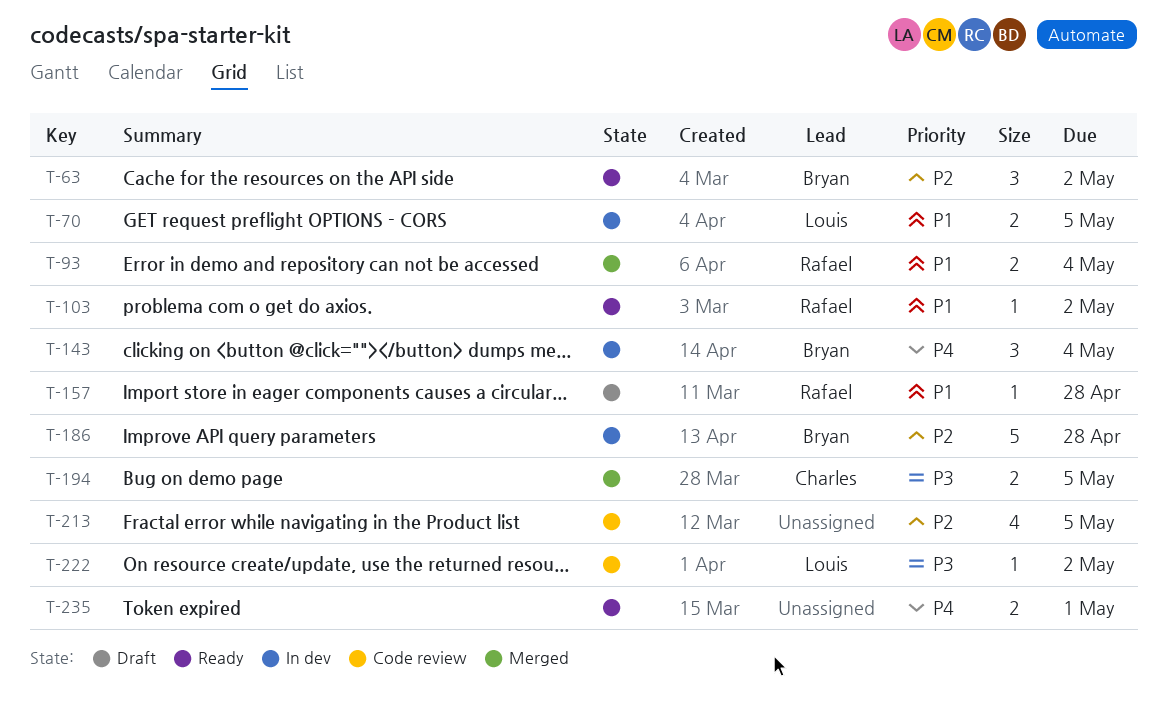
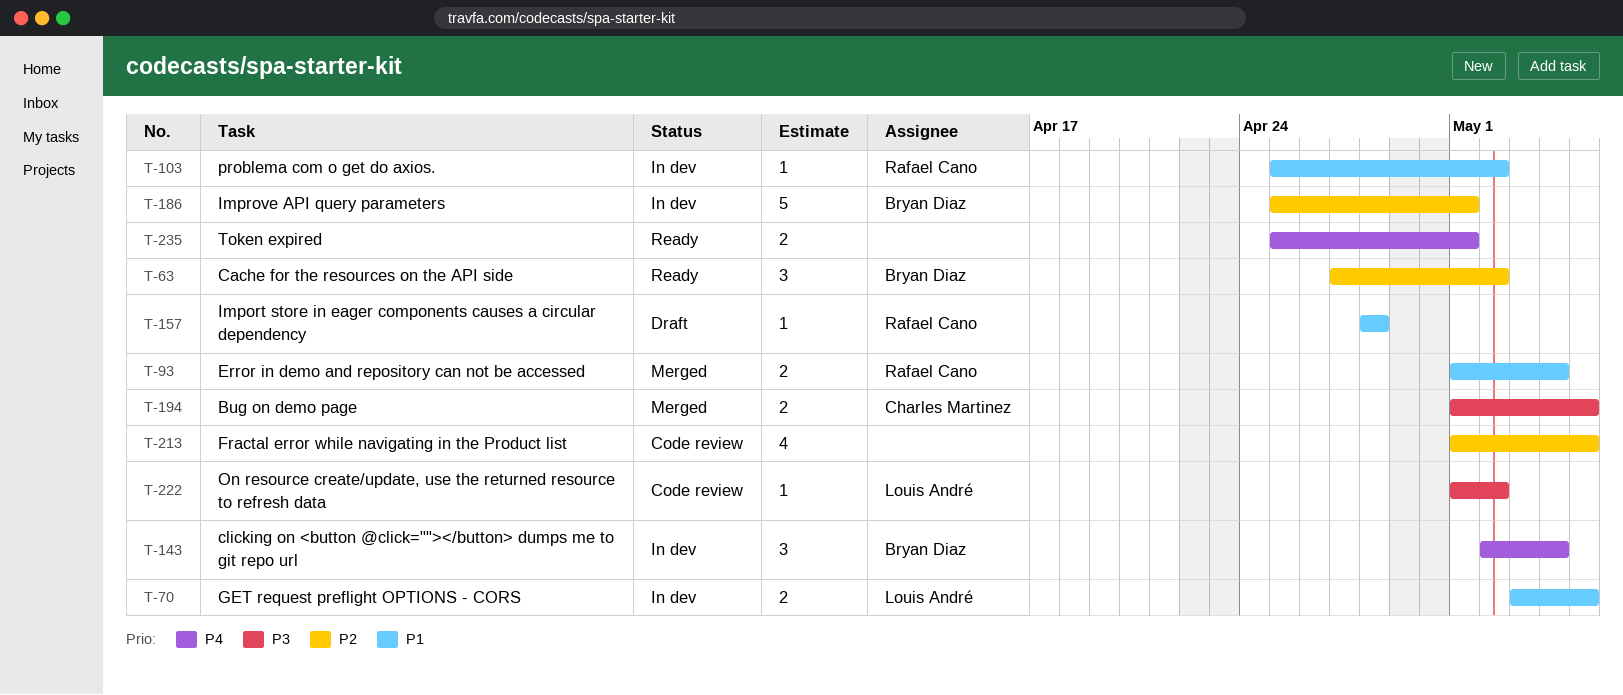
T-103, status: Ready -> In dev
T-186, due: Apr 28 -> May 1

